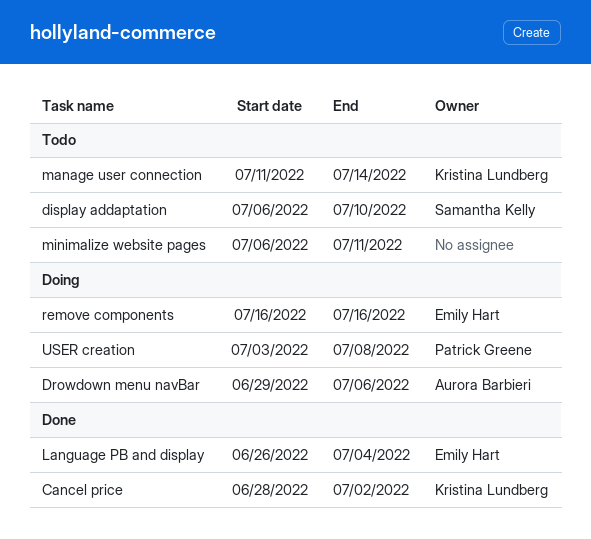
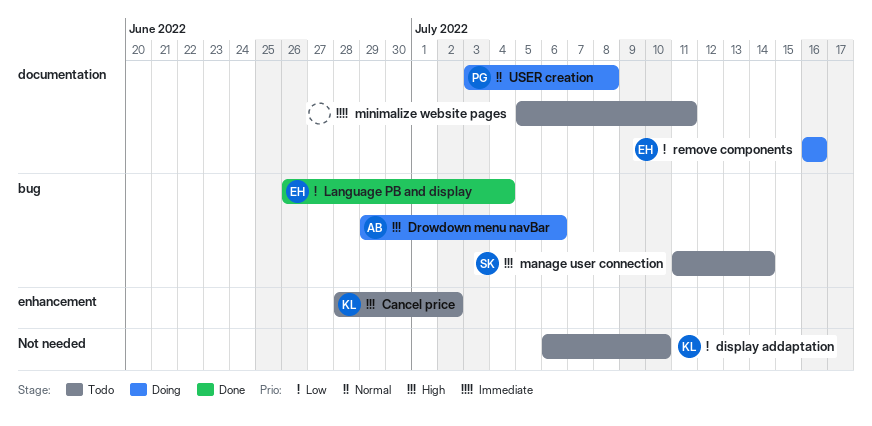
Cancel price, status: Done -> Todo
display addaptation, owner: Samantha Kelly -> Kristina Lundberg
manage user connection, owner: Kristina Lundberg -> Samantha Kelly
minimalize website pages, start: Jul 6 -> Jul 5

